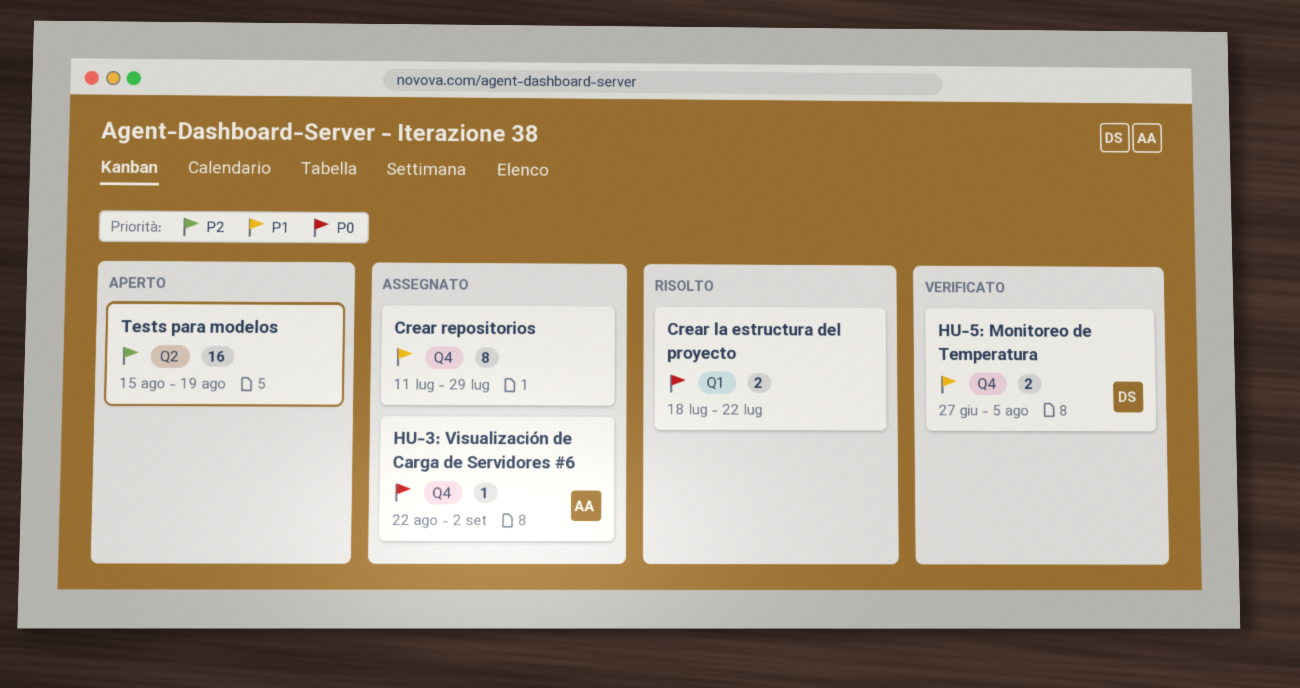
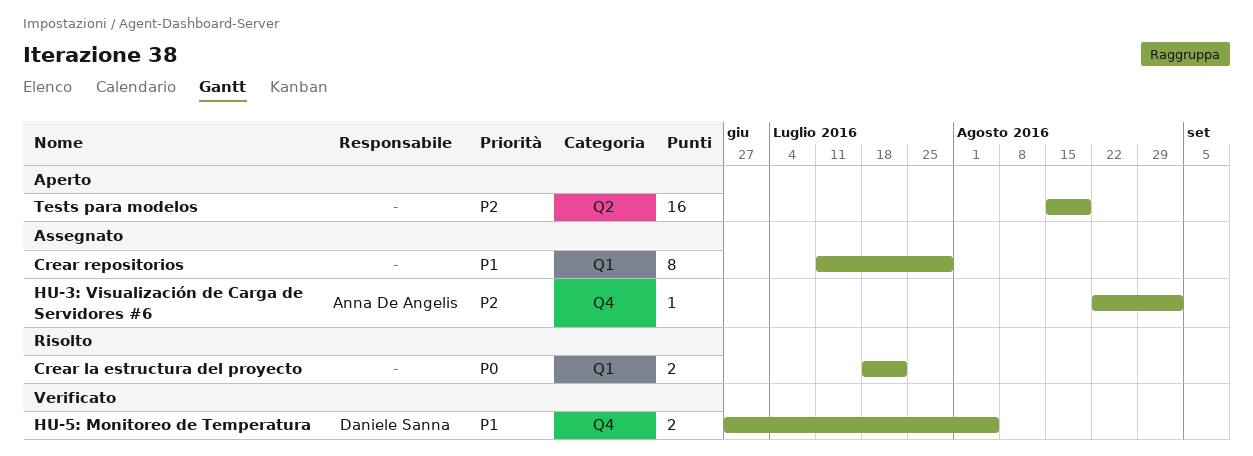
Crear repositorios, label: Q4 -> Q1
HU-3: Visualización de Carga de Servidores #6, priority: P0 -> P2

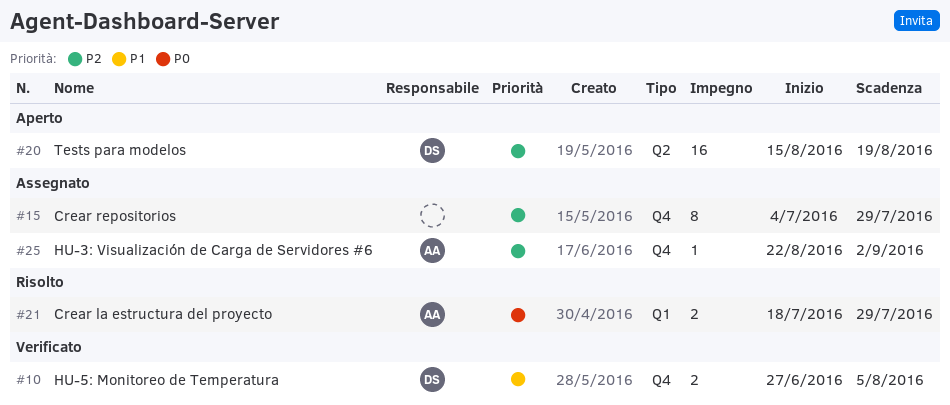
Crear la estructura del proyecto, owner: none -> Anna De Angelis
Crear la estructura del proyecto, due: Jul 22 -> Jul 29
Crear repositorios, priority: P1 -> P2
Crear repositorios, label: Q1 -> Q4
Crear repositorios, start: Jul 11 -> Jul 4
Tests para modelos, owner: none -> Daniele Sanna

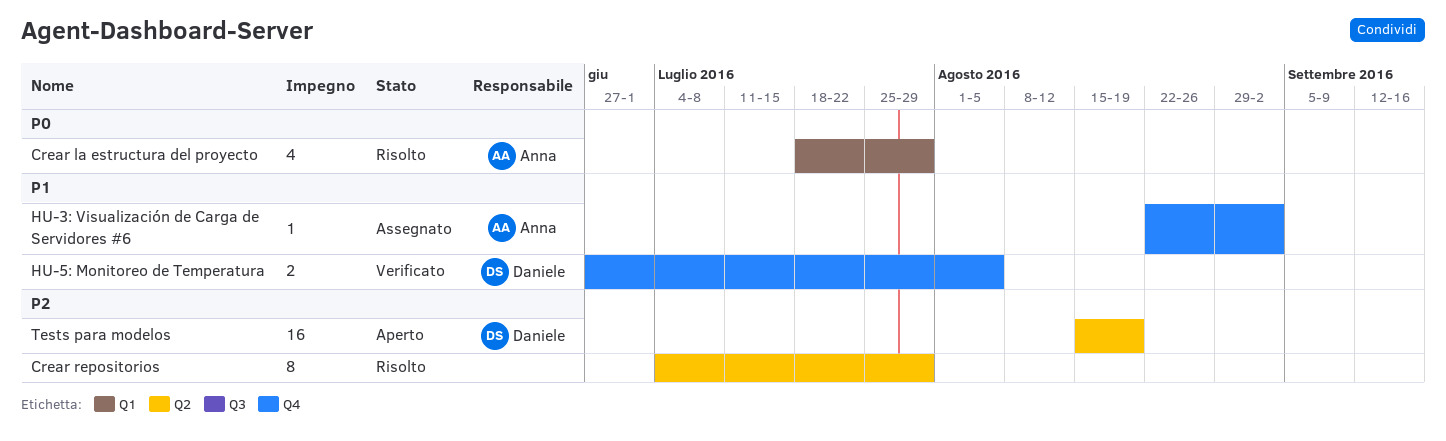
Crear la estructura del proyecto, estimate: 2 -> 4
Crear repositorios, status: Assegnato -> Risolto
Crear repositorios, label: Q4 -> Q2
HU-3: Visualización de Carga de Servidores #6, priority: P2 -> P1

